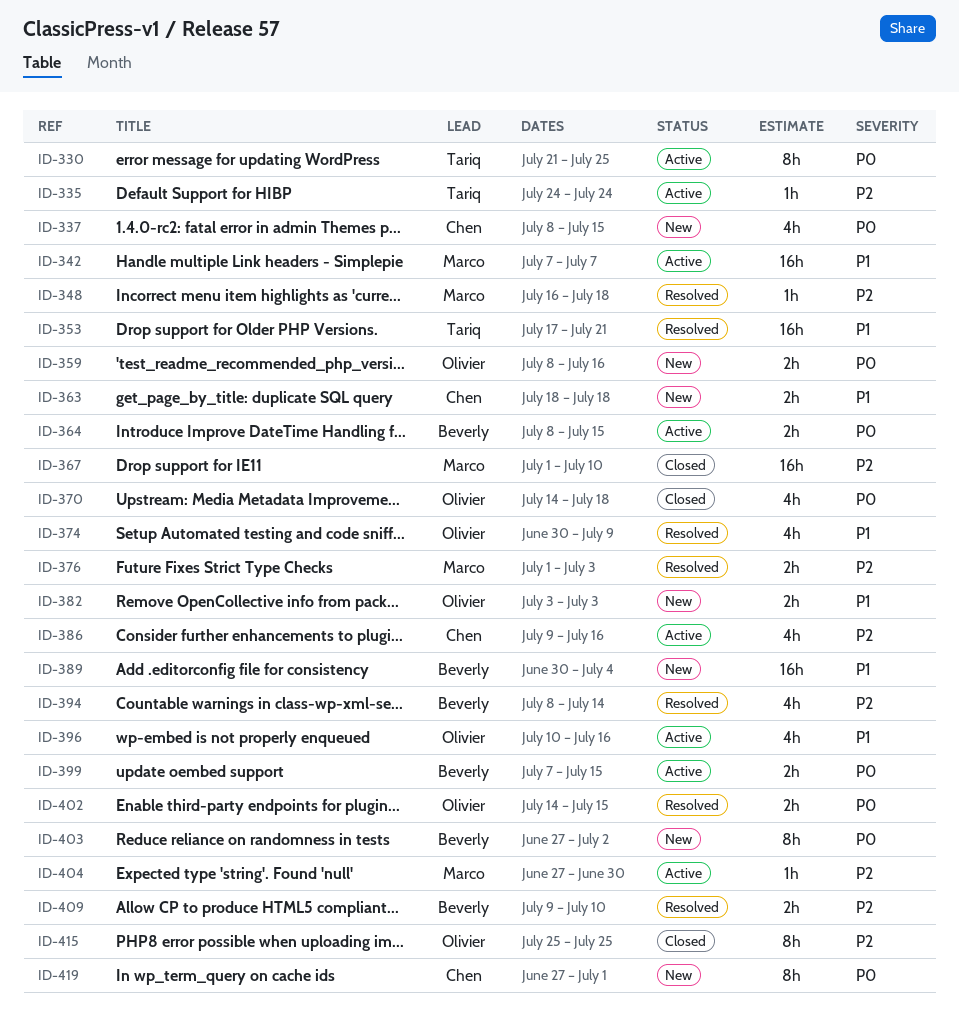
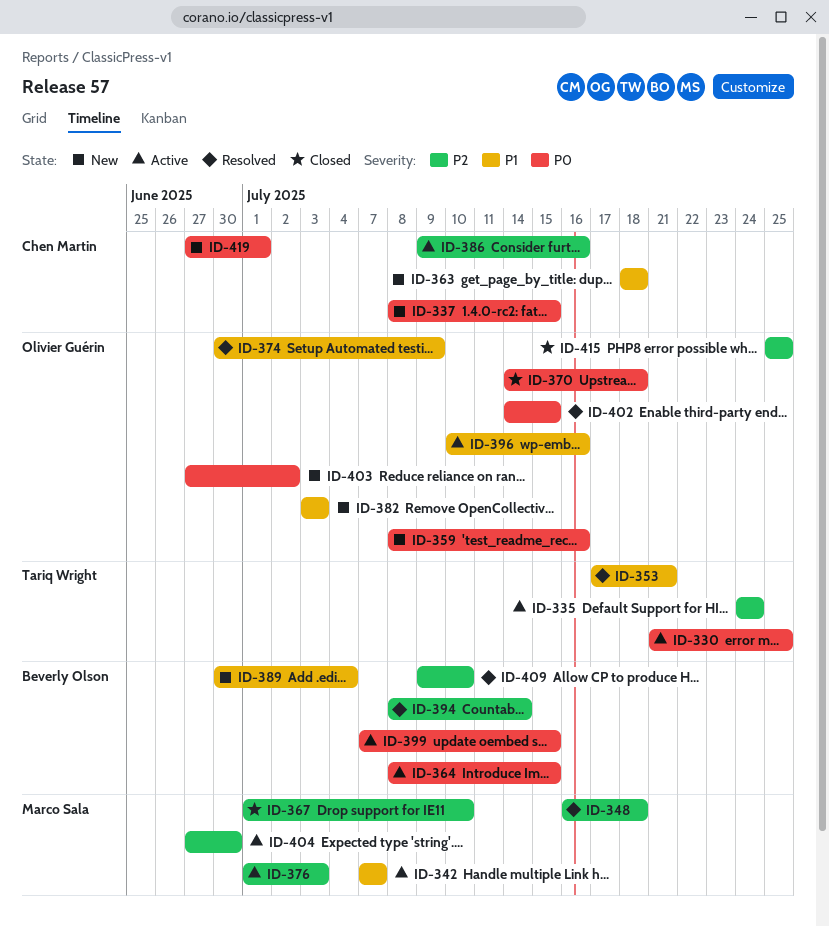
ID-376, status: Resolved -> Active
ID-403, owner: Beverly Olson -> Olivier Guérin

